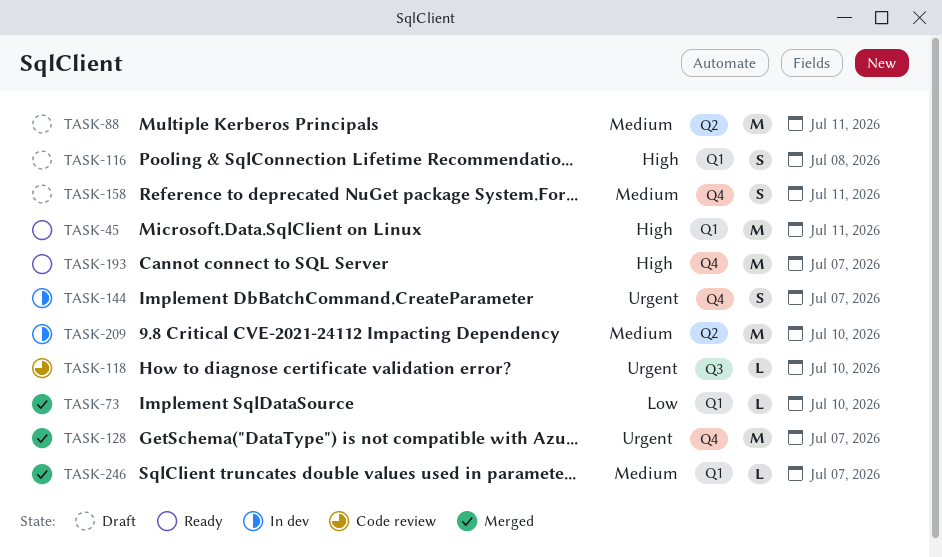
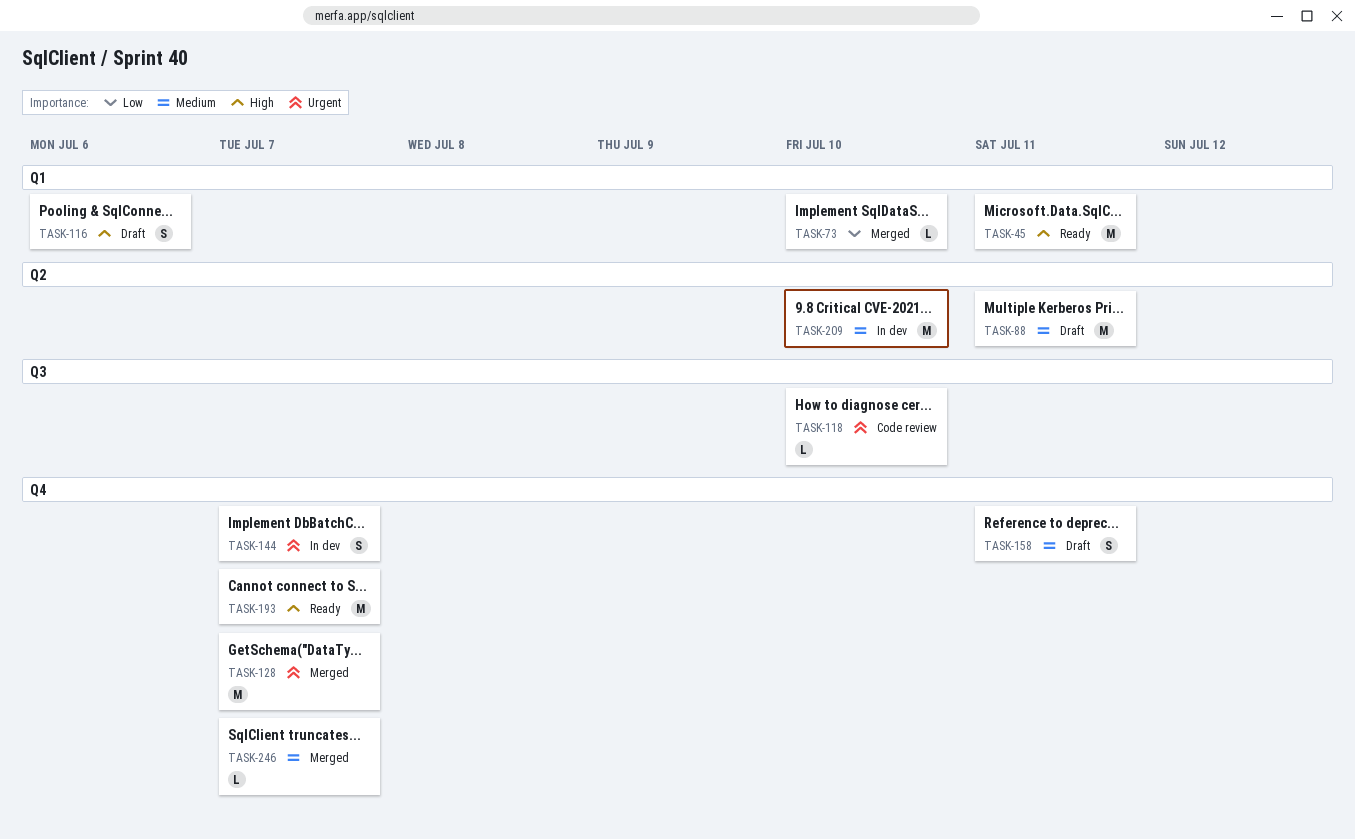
TASK-116, due: Jul 8 -> Jul 6
TASK-246, label: Q1 -> Q4

